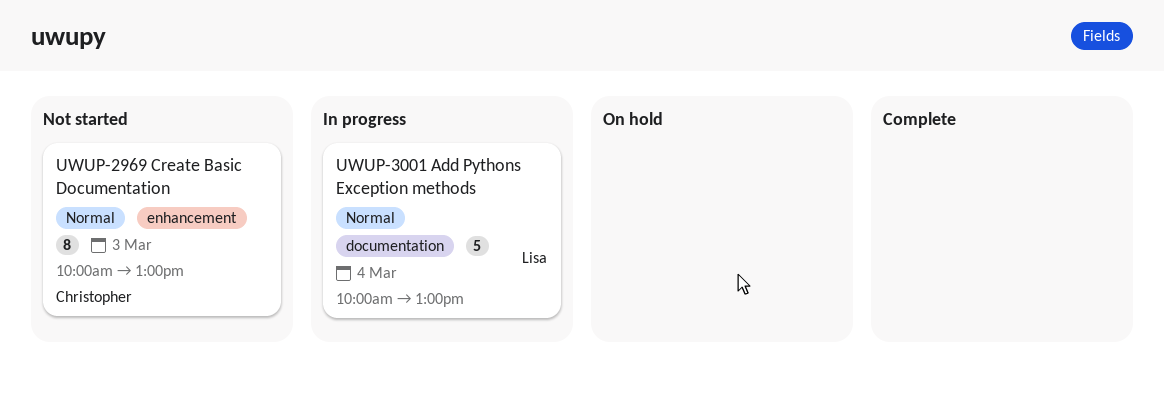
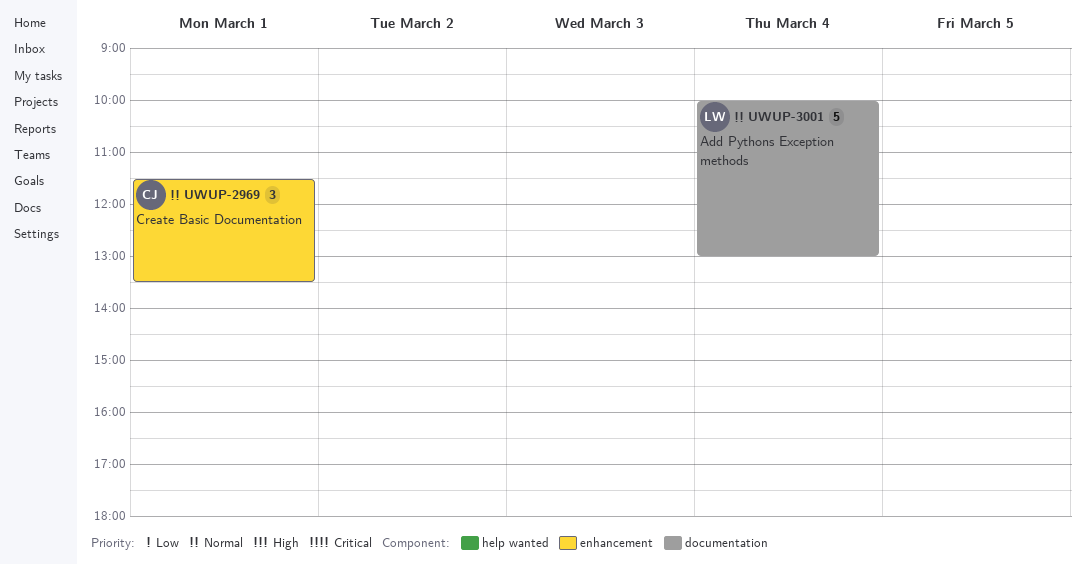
UWUP-2969, estimate: 8 -> 3
UWUP-2969, day: Mar 3 -> Mar 1
UWUP-2969, begins: 10:00 -> 11:30
UWUP-2969, ends: 13:00 -> 13:30

